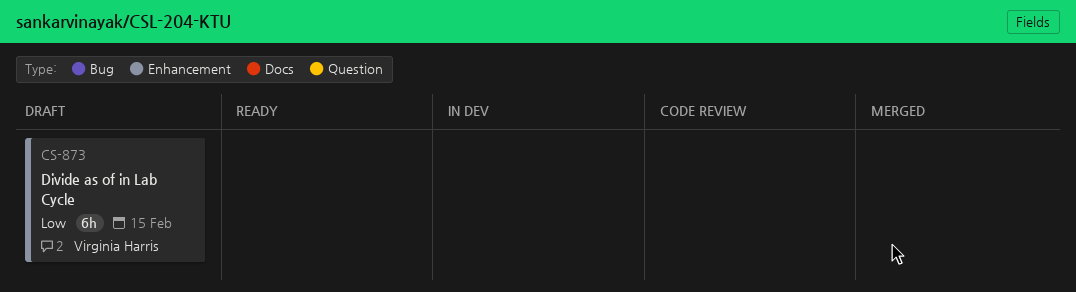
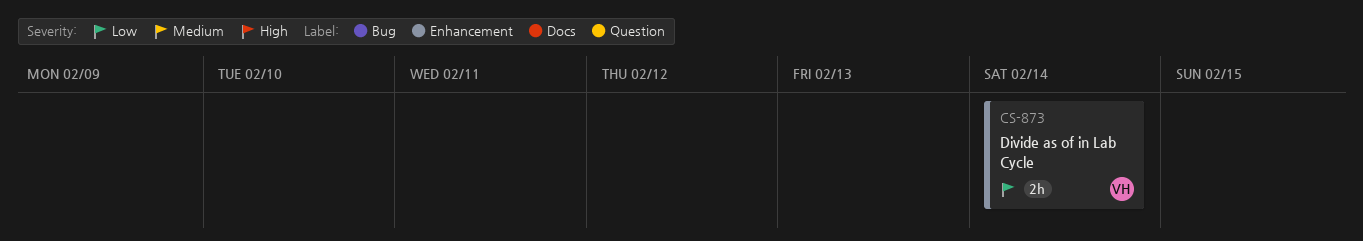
CS-873, estimate: 6h -> 2h
CS-873, due: Feb 15 -> Feb 14

